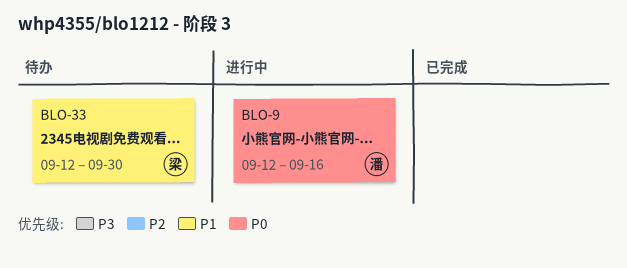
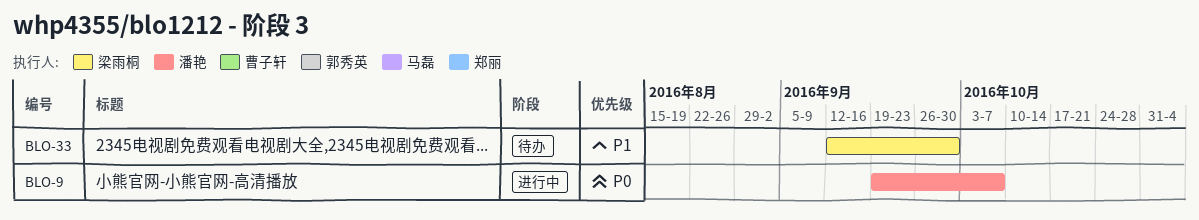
BLO-9, start: Sep 12 -> Sep 19
BLO-9, due: Sep 16 -> Oct 7

